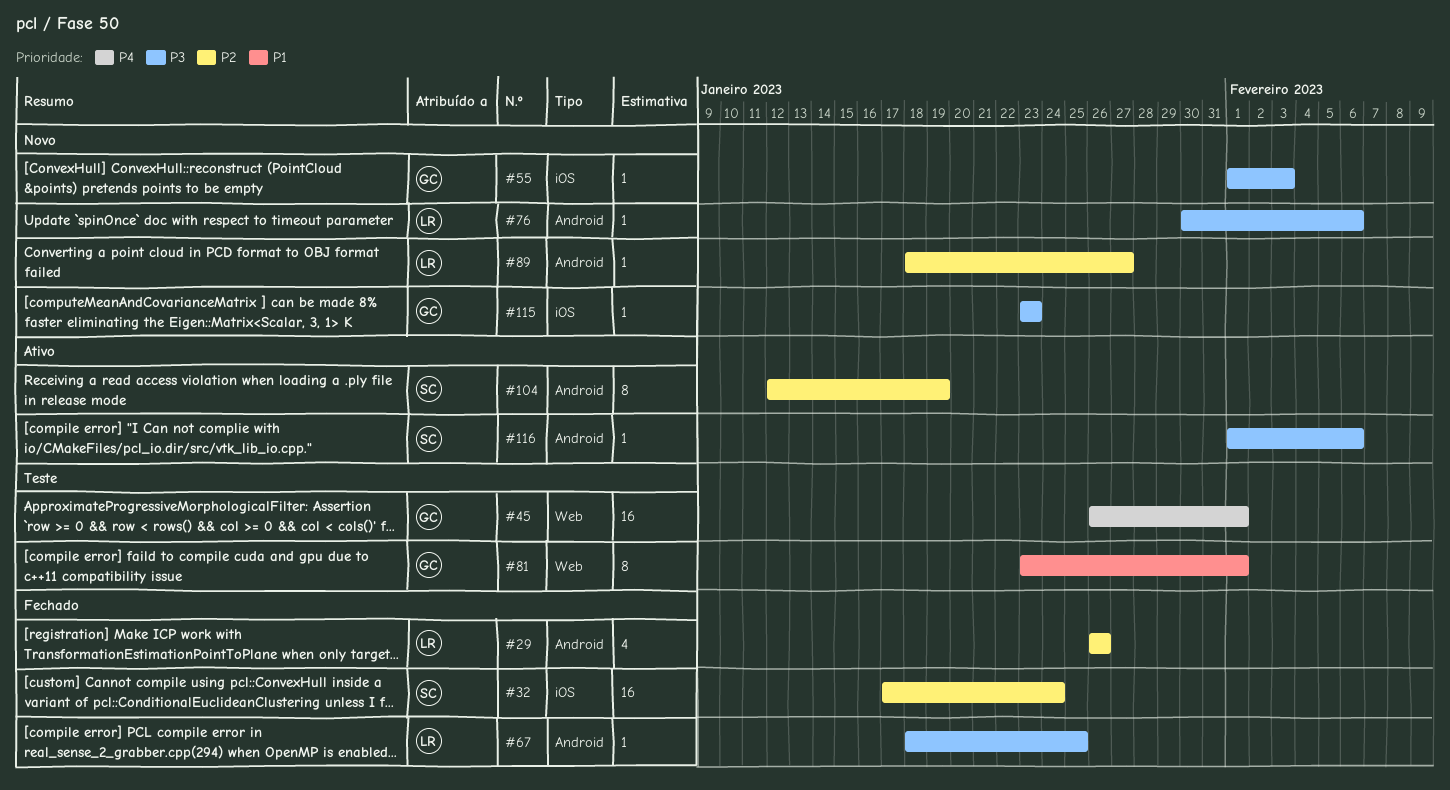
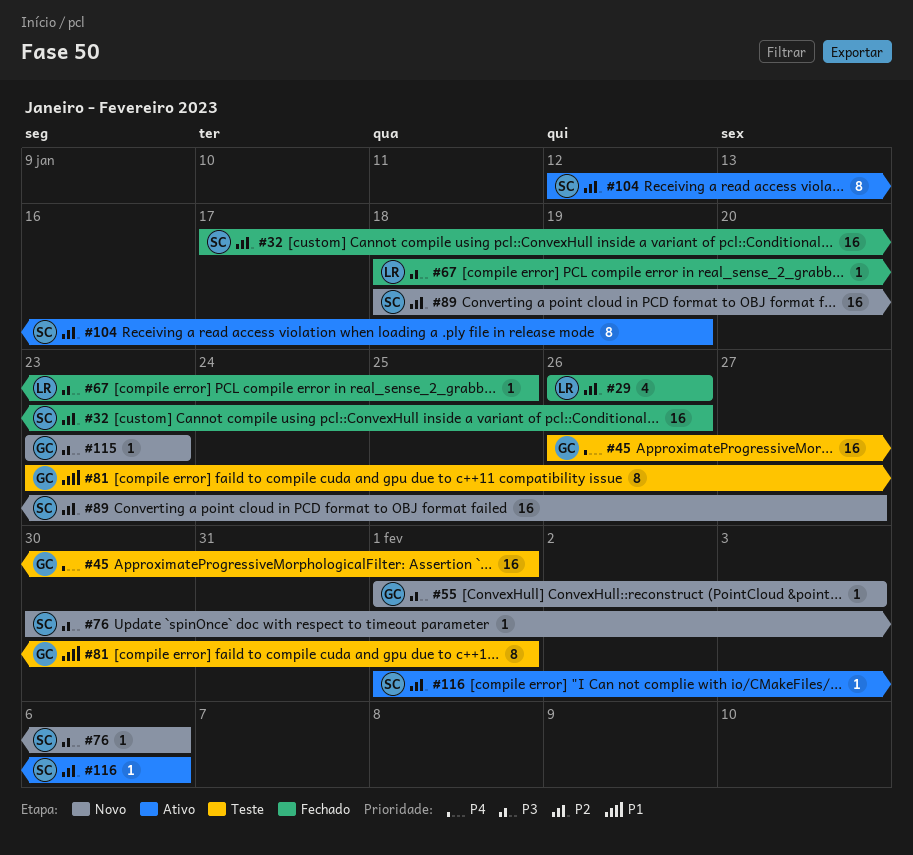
#32, due: Jan 24 -> Jan 26
#76, owner: LR -> SC
#89, owner: LR -> SC
#89, estimate: 1 -> 16
#116, priority: P3 -> P2

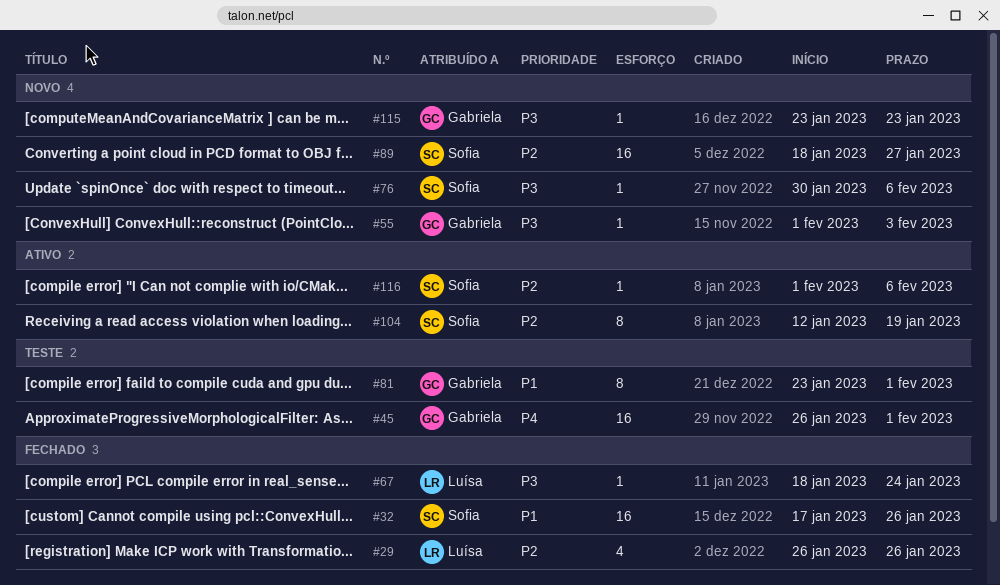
#32, priority: P2 -> P1
#67, due: Jan 25 -> Jan 24

